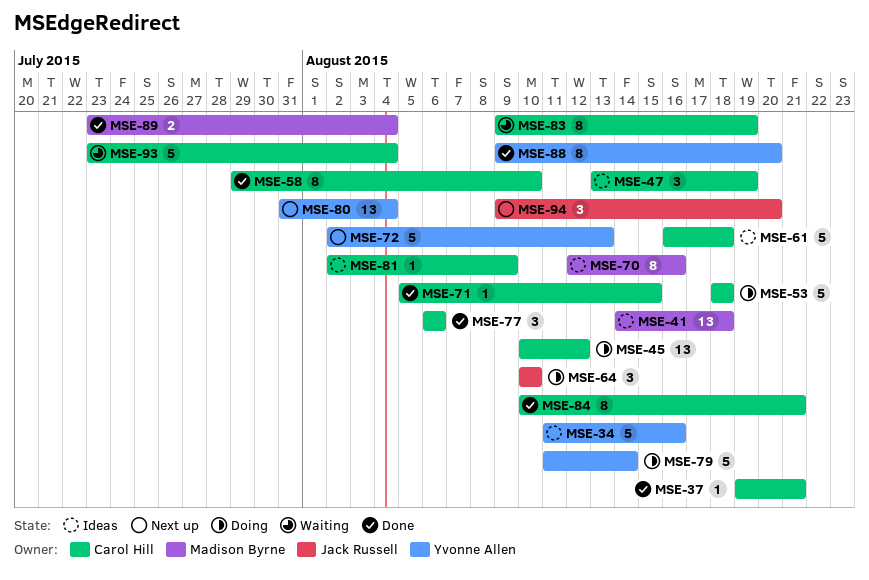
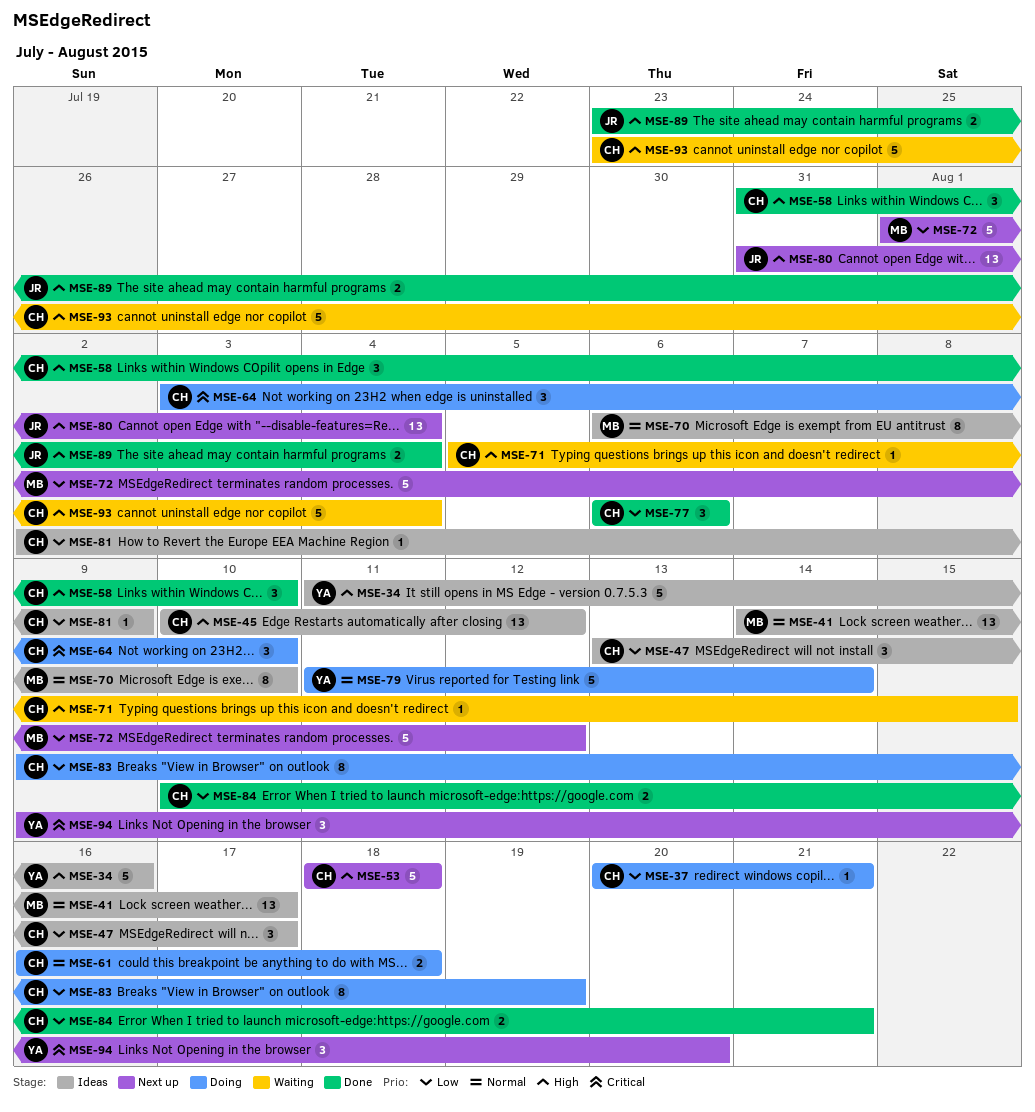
MSE-37, status: Done -> Doing
MSE-37, start: Aug 19 -> Aug 20
MSE-41, due: Aug 18 -> Aug 17
MSE-45, status: Doing -> Ideas
MSE-47, due: Aug 19 -> Aug 17
MSE-53, status: Doing -> Next up
MSE-58, estimate: 8 -> 3
MSE-58, start: Jul 29 -> Jul 31
MSE-61, status: Ideas -> Doing
MSE-61, estimate: 5 -> 2
MSE-64, owner: Jack Russell -> Carol Hill
MSE-64, start: Aug 10 -> Aug 3
MSE-70, start: Aug 12 -> Aug 6
MSE-70, due: Aug 16 -> Aug 10
MSE-71, status: Done -> Waiting
MSE-72, owner: Yvonne Allen -> Madison Byrne
MSE-72, start: Aug 2 -> Aug 1
MSE-72, due: Aug 13 -> Aug 12
MSE-80, owner: Yvonne Allen -> Jack Russell
MSE-83, status: Waiting -> Doing
MSE-84, estimate: 8 -> 2
MSE-88: present -> none
MSE-89, owner: Madison Byrne -> Jack Russell
MSE-94, owner: Jack Russell -> Yvonne Allen

